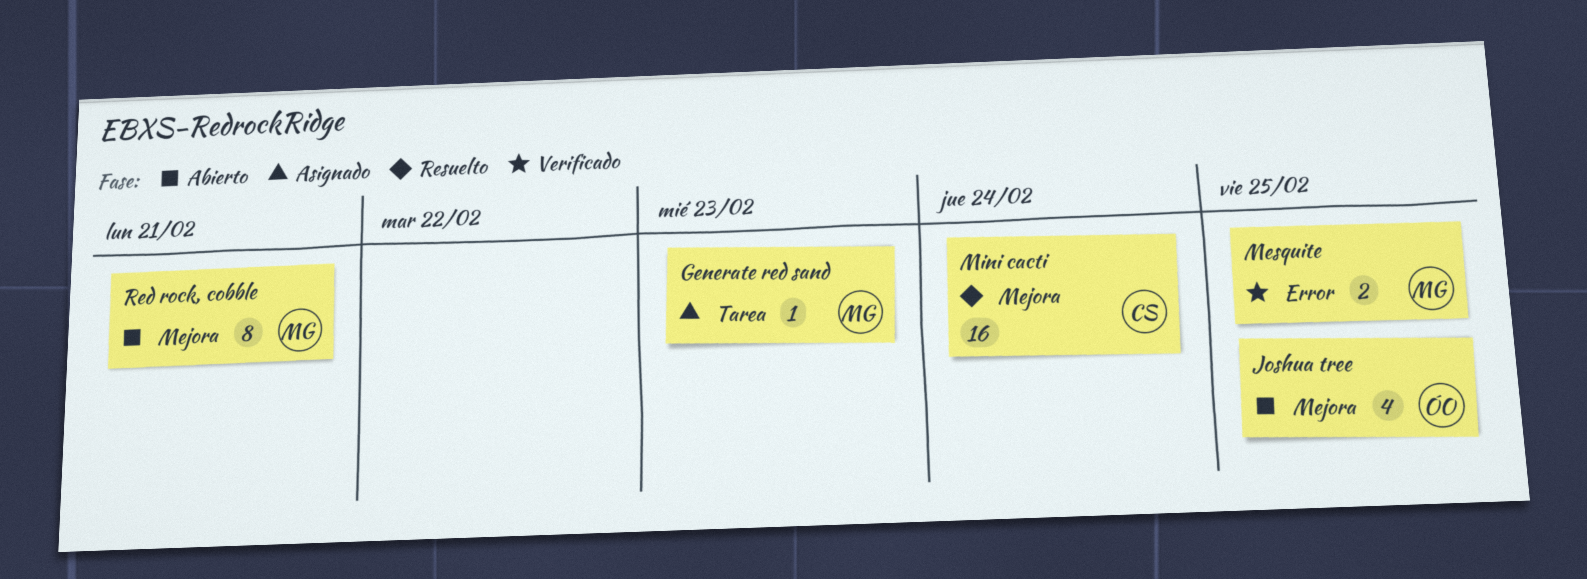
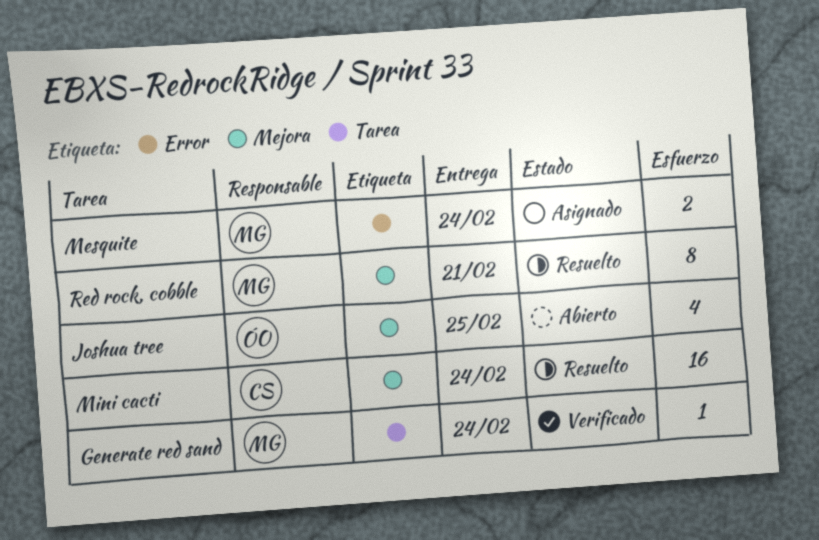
Generate red sand, status: Asignado -> Verificado
Generate red sand, due: Feb 23 -> Feb 24
Mesquite, status: Verificado -> Asignado
Mesquite, due: Feb 25 -> Feb 24
Red rock, cobble, status: Abierto -> Resuelto

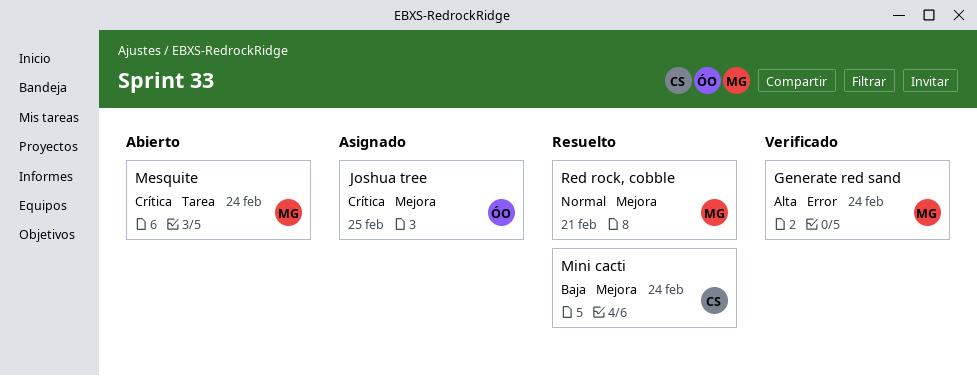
Generate red sand, label: Tarea -> Error
Joshua tree, status: Abierto -> Asignado
Mesquite, status: Asignado -> Abierto
Mesquite, label: Error -> Tarea

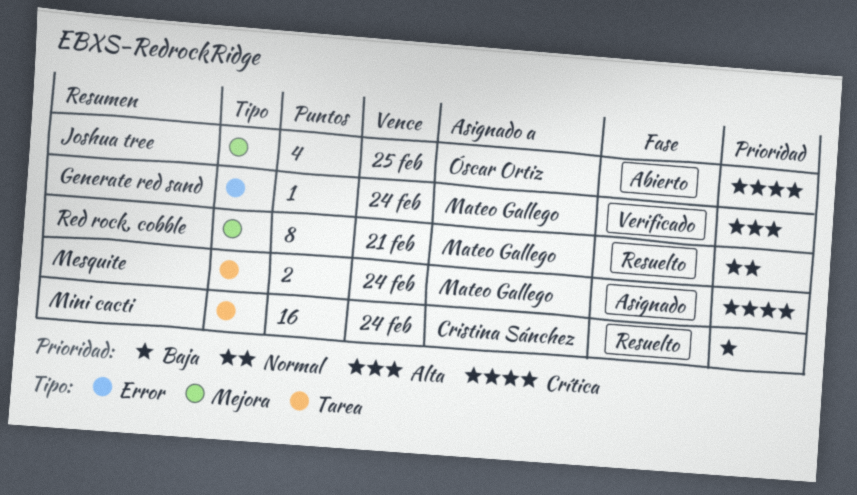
Joshua tree, status: Asignado -> Abierto
Mesquite, status: Abierto -> Asignado
Mini cacti, label: Mejora -> Tarea

